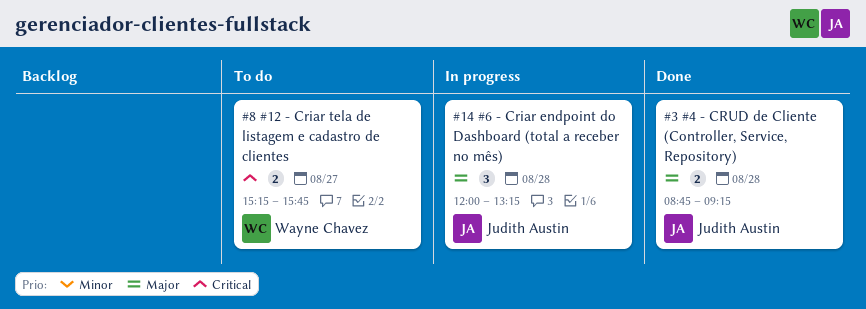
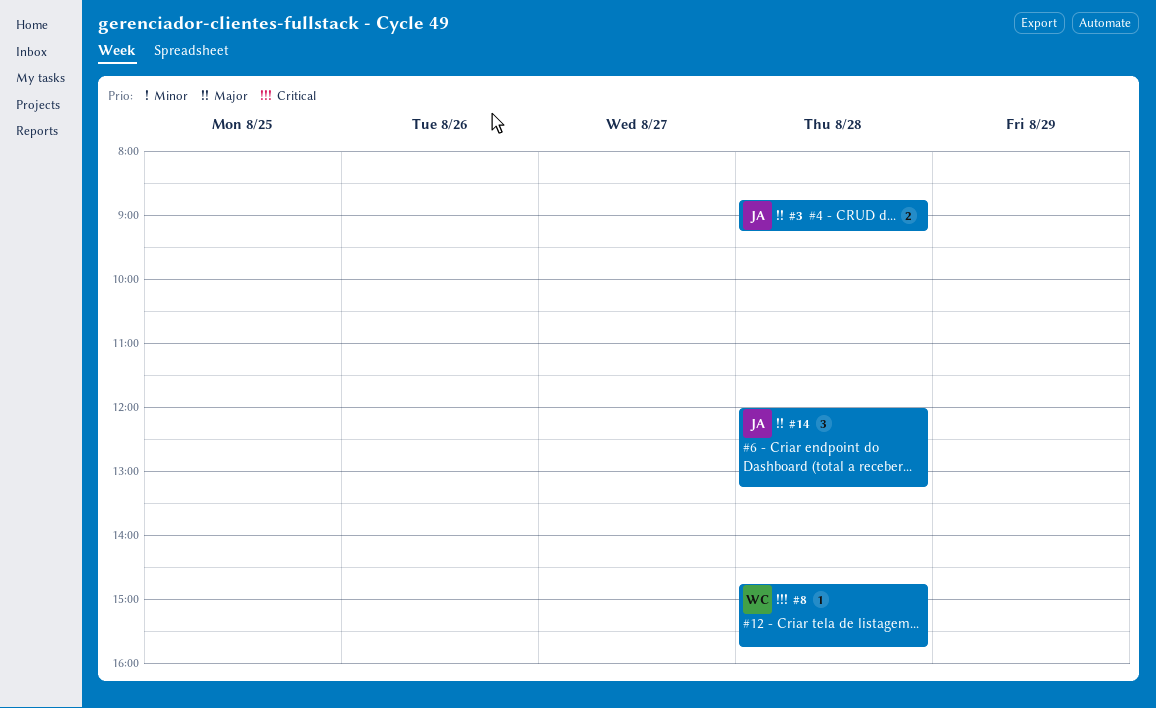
#8, estimate: 2 -> 1
#8, day: Aug 27 -> Aug 28
#8, begins: 15:15 -> 14:45

